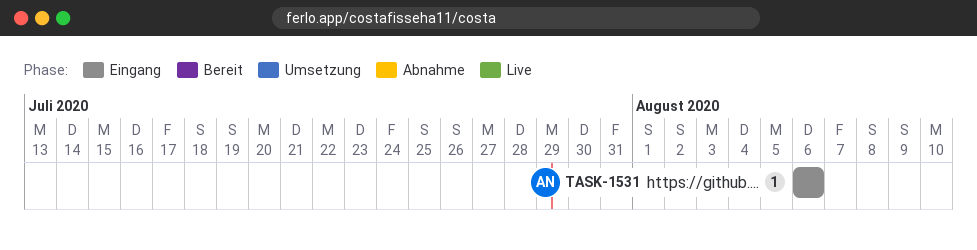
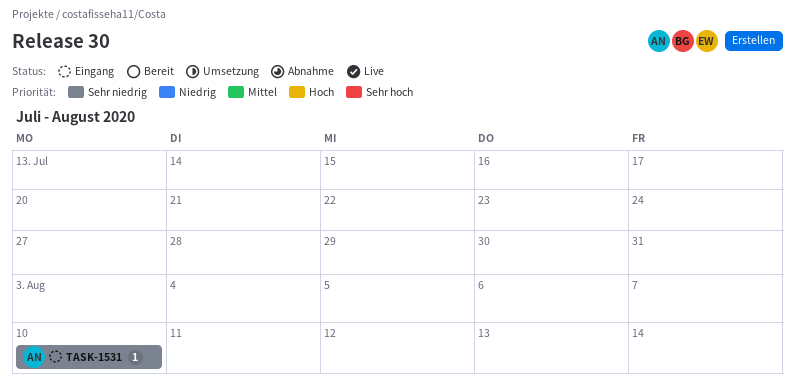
TASK-1531, start: Aug 6 -> Aug 10
TASK-1531, due: Aug 6 -> Aug 10

